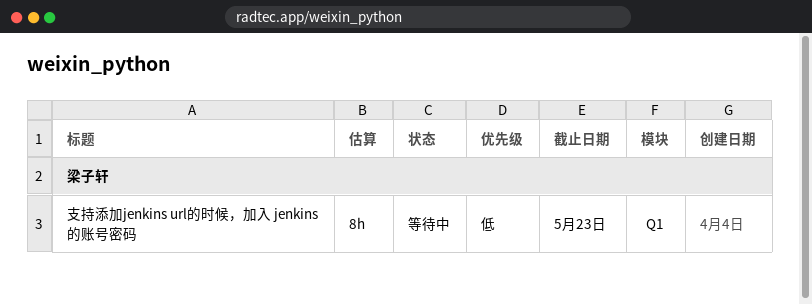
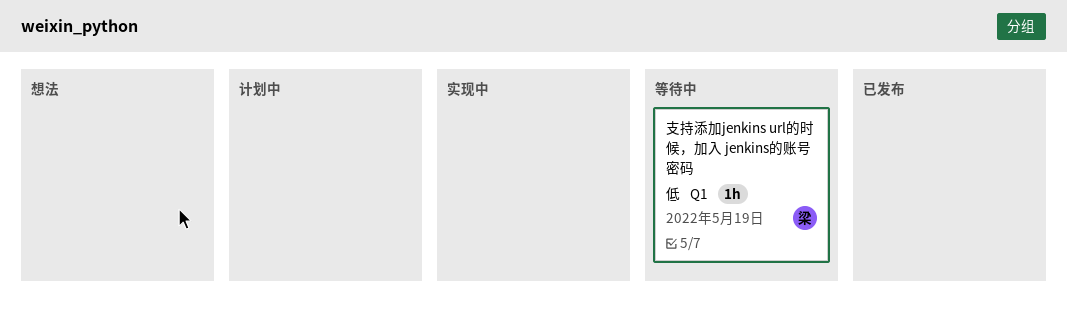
支持添加jenkins url的时候，加入 jenkins的账号密码, estimate: 8h -> 1h
支持添加jenkins url的时候，加入 jenkins的账号密码, due: May 23 -> May 19

